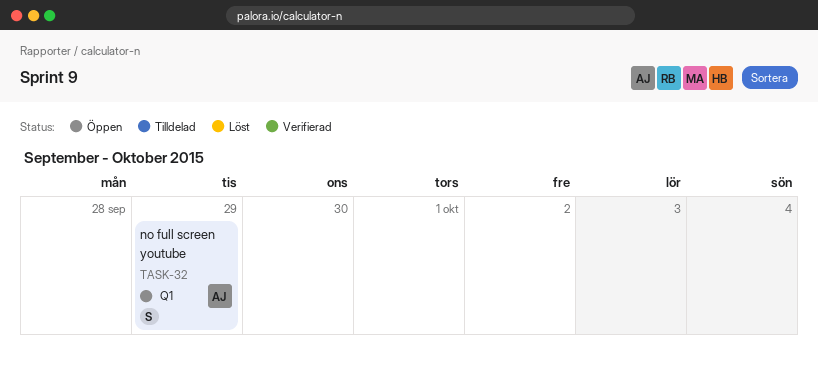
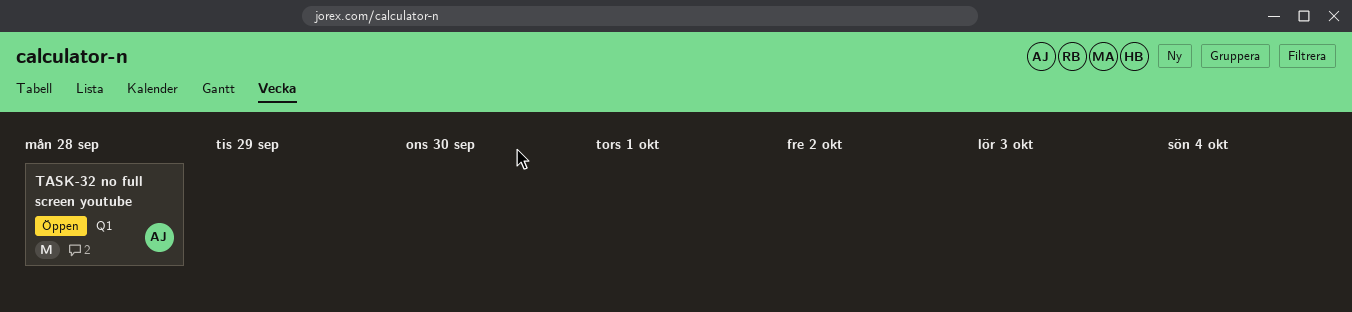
TASK-32, estimate: S -> M
TASK-32, due: Sep 29 -> Sep 28

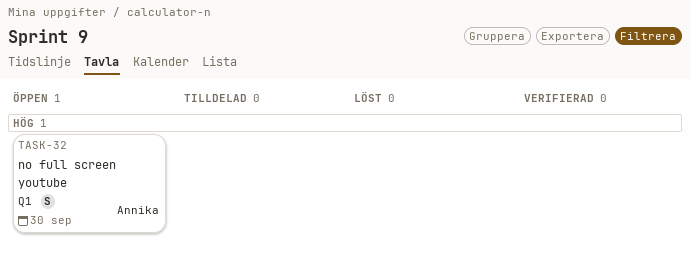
TASK-32, estimate: M -> S
TASK-32, due: Sep 28 -> Sep 30

